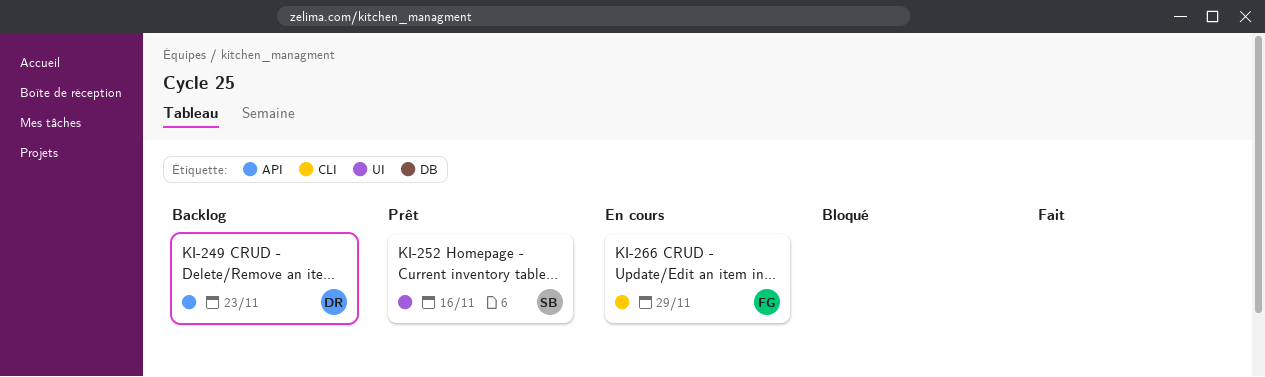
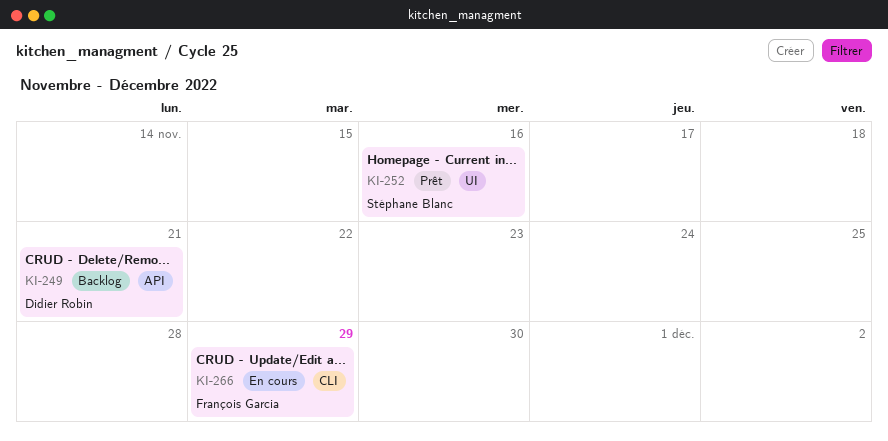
KI-249, due: Nov 23 -> Nov 21

